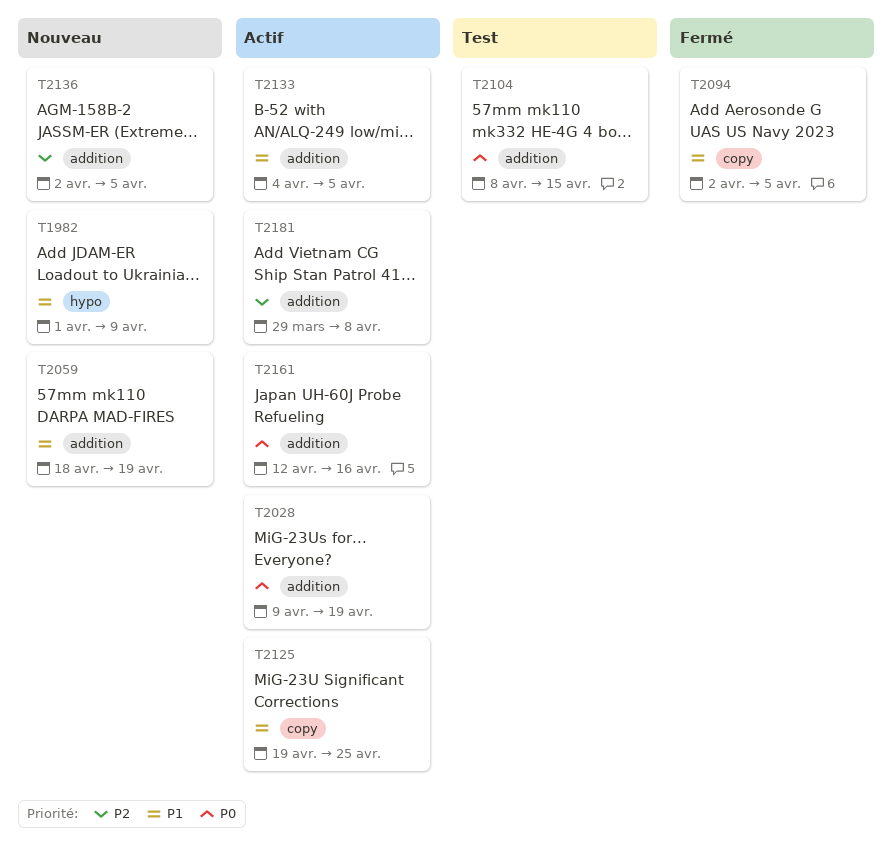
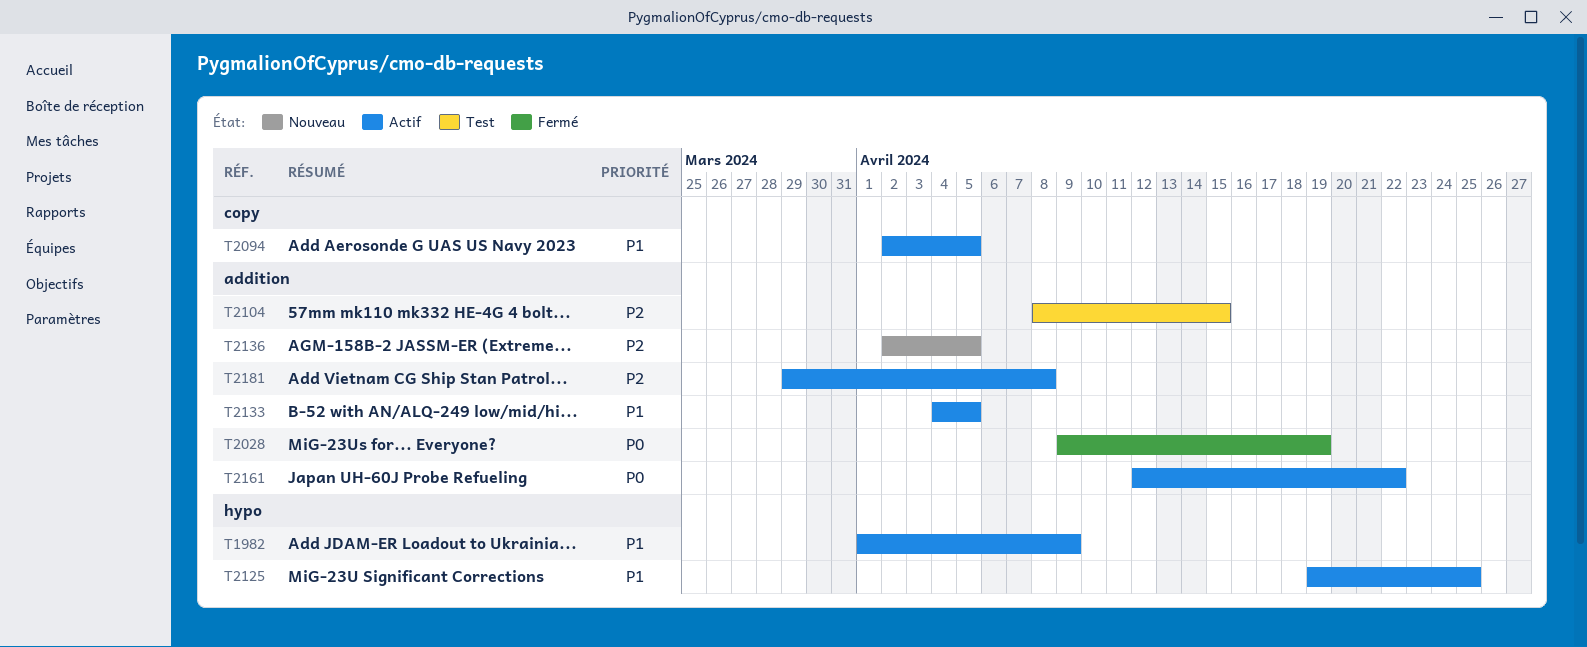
T1982, status: Nouveau -> Actif
T2028, status: Actif -> Fermé
T2059: present -> none
T2094, status: Fermé -> Actif
T2104, priority: P0 -> P2
T2125, label: copy -> hypo
T2161, due: Apr 16 -> Apr 22

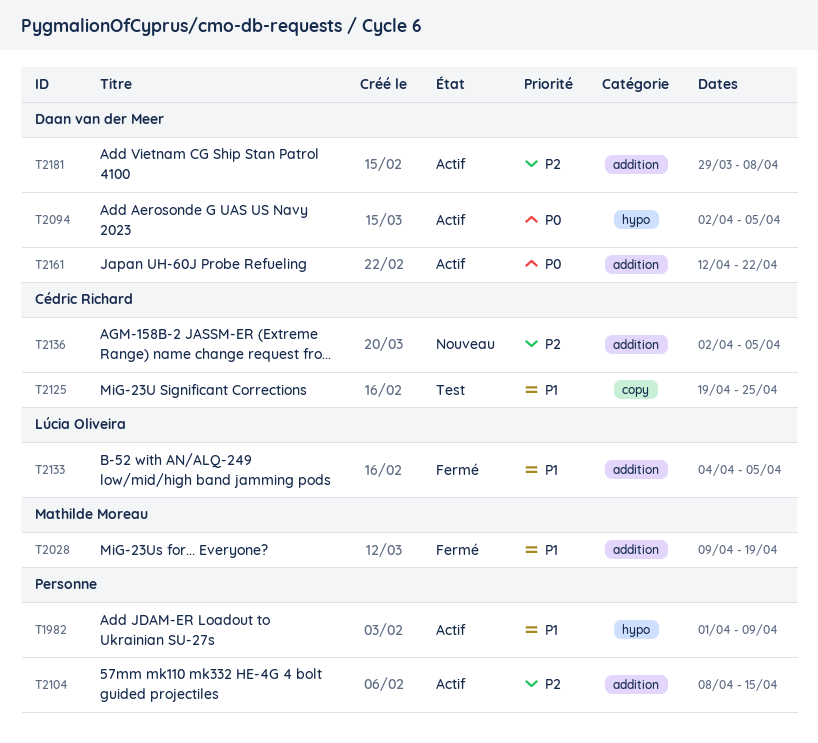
T2028, priority: P0 -> P1
T2094, priority: P1 -> P0
T2094, label: copy -> hypo
T2104, status: Test -> Actif
T2125, status: Actif -> Test
T2125, label: hypo -> copy
T2133, status: Actif -> Fermé

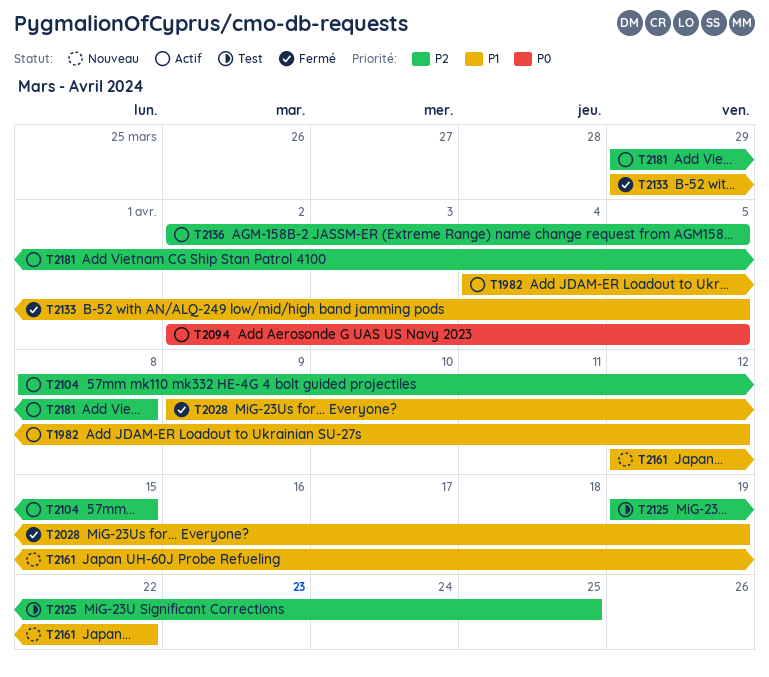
T1982, start: Apr 1 -> Apr 4
T1982, due: Apr 9 -> Apr 12
T2125, priority: P1 -> P2
T2133, start: Apr 4 -> Mar 29
T2136, status: Nouveau -> Actif
T2161, status: Actif -> Nouveau
T2161, priority: P0 -> P1

